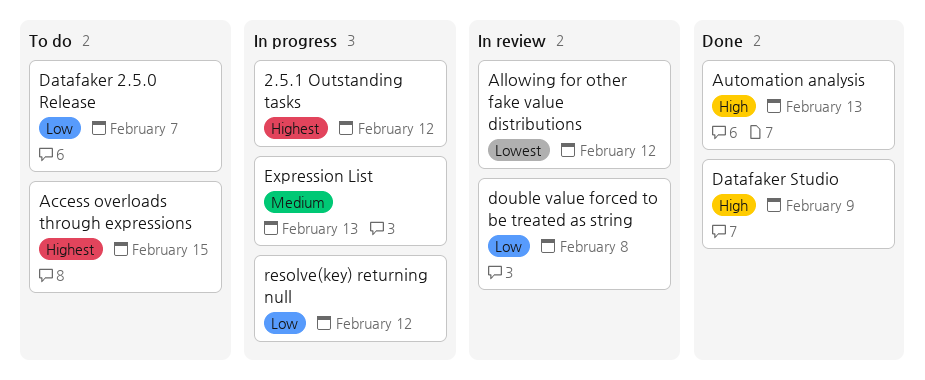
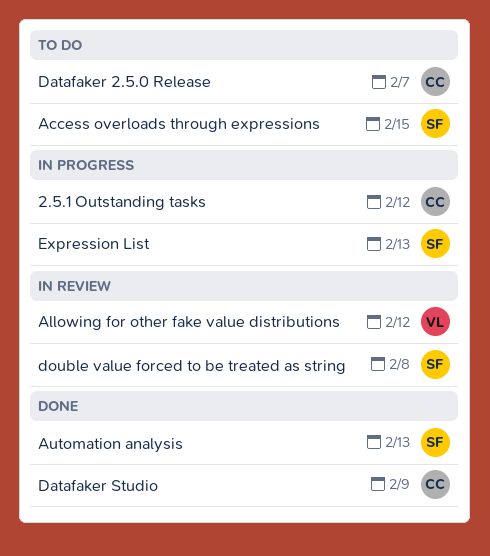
resolve(key) returning null: present -> none

